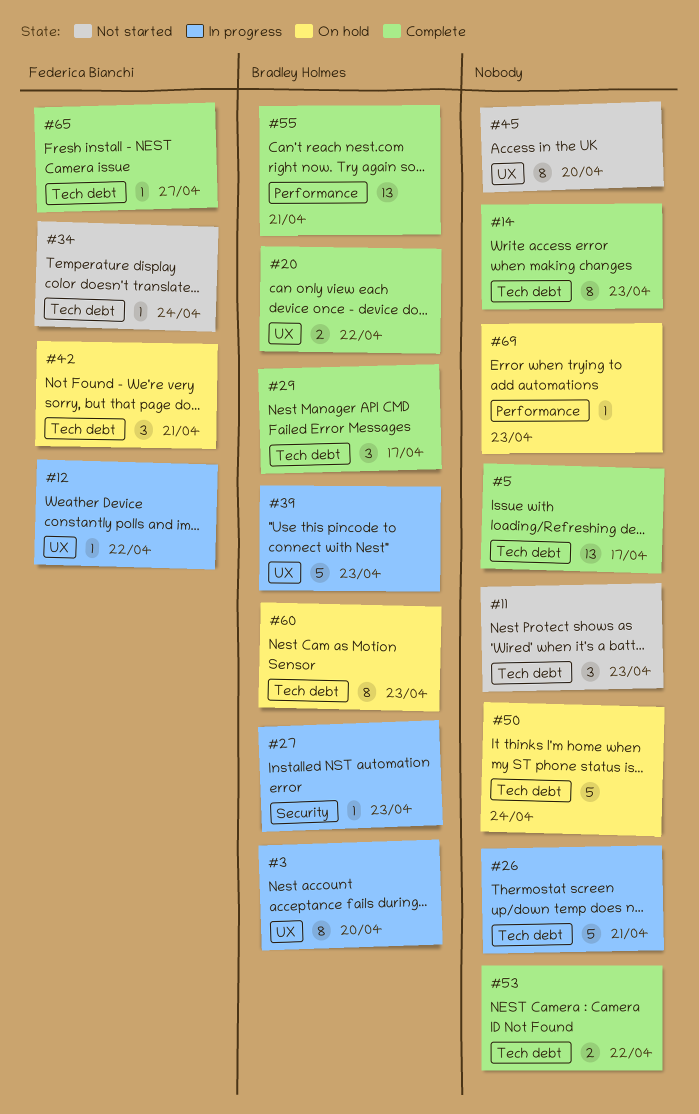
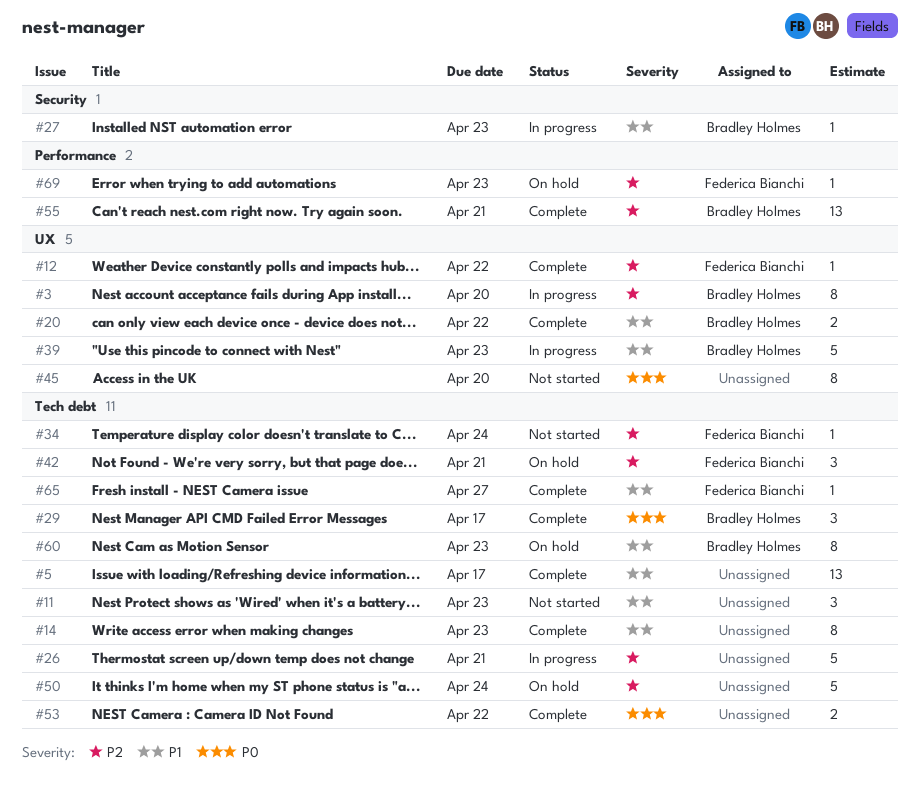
#12, status: In progress -> Complete
#69, owner: none -> Federica Bianchi

